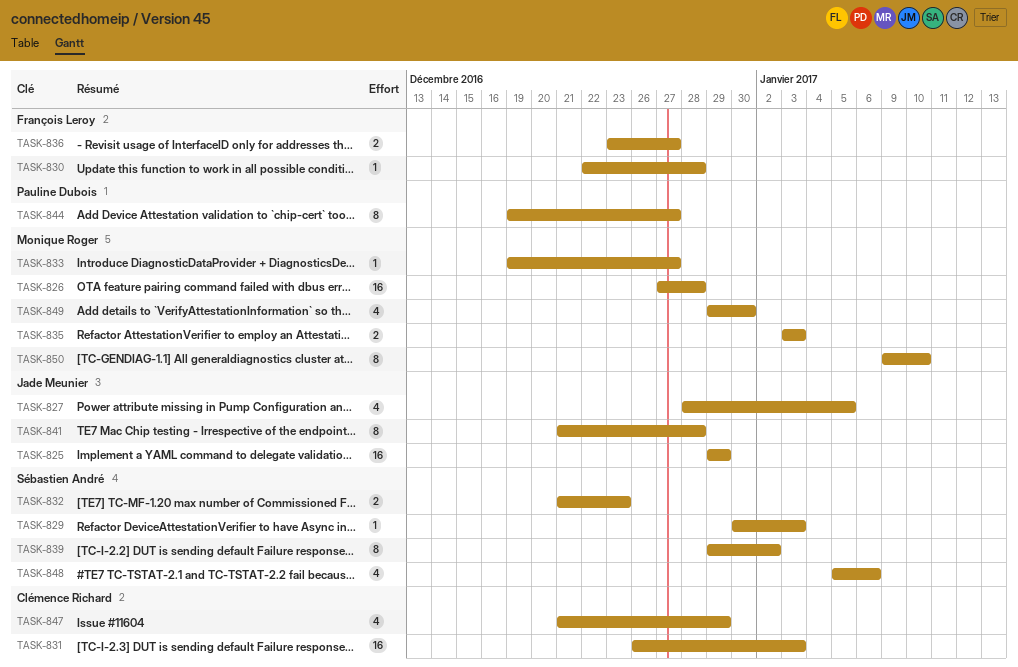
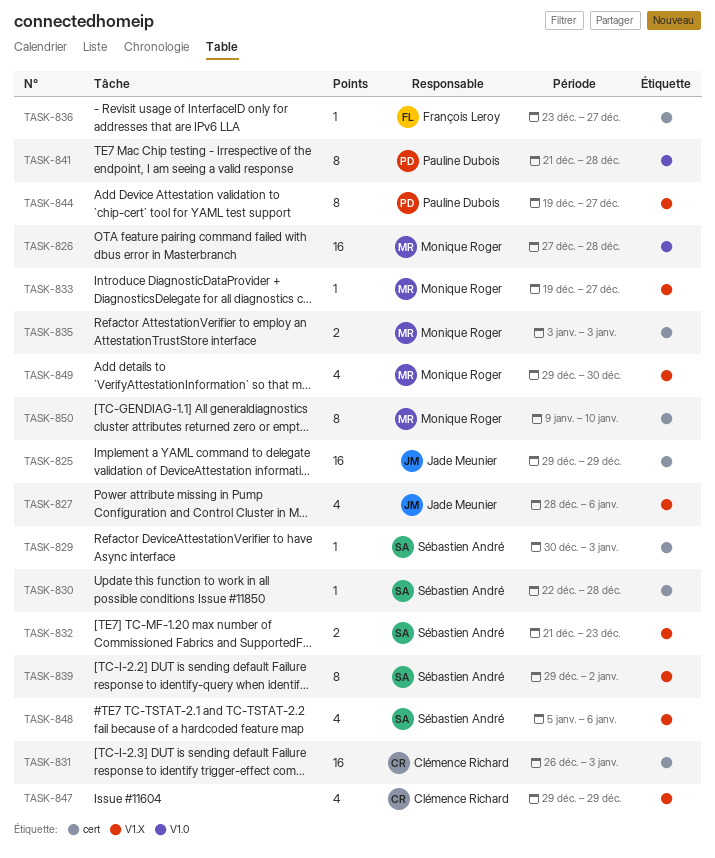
TASK-827, due: Jan 5 -> Jan 6
TASK-830, owner: François Leroy -> Sébastien André
TASK-836, estimate: 2 -> 1
TASK-841, owner: Jade Meunier -> Pauline Dubois
TASK-847, start: Dec 21 -> Dec 29

